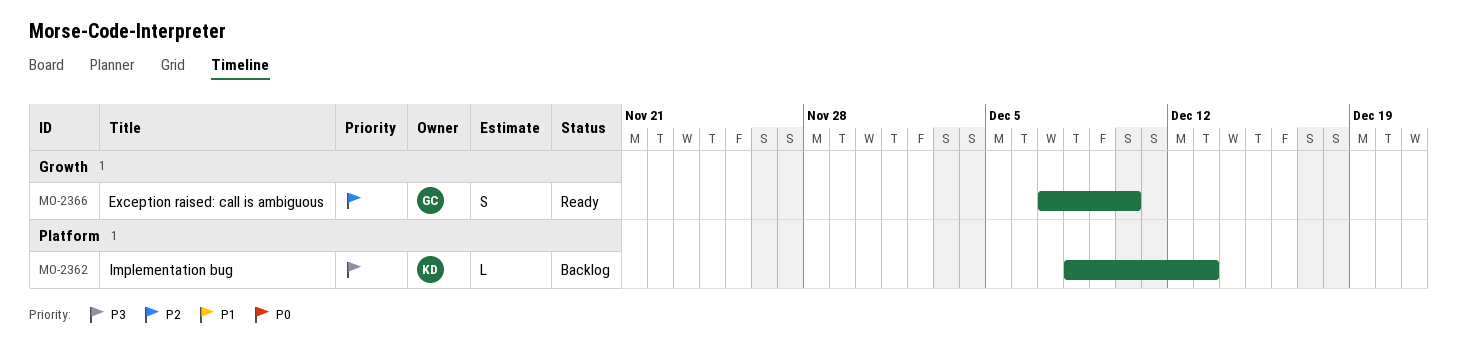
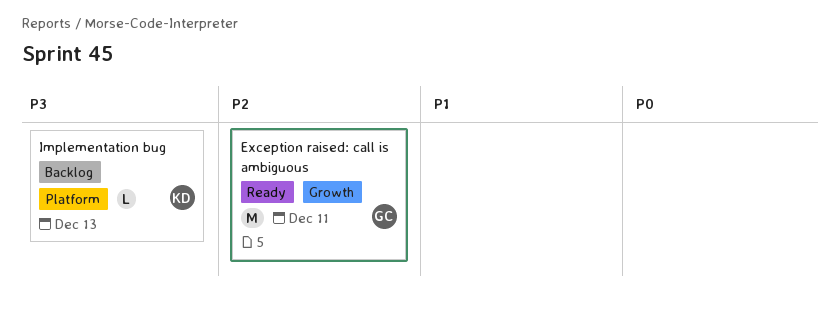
Exception raised: call is ambiguous, estimate: S -> M
Exception raised: call is ambiguous, due: Dec 10 -> Dec 11

